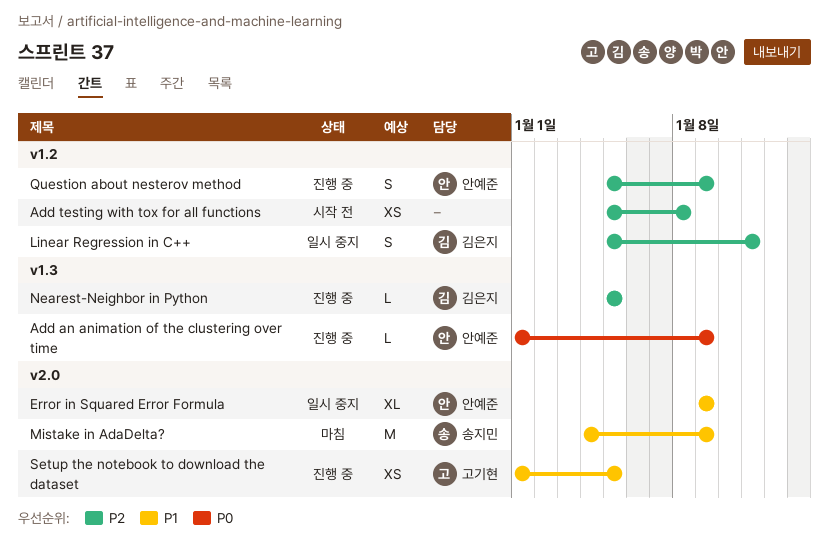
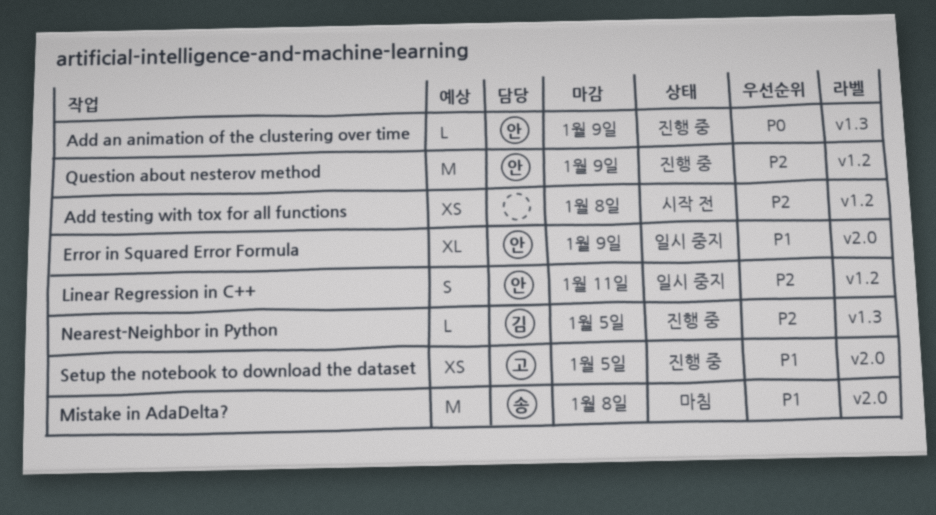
Linear Regression in C++, owner: 김은지 -> 안예준
Mistake in AdaDelta?, due: Jan 9 -> Jan 8
Question about nesterov method, estimate: S -> M

